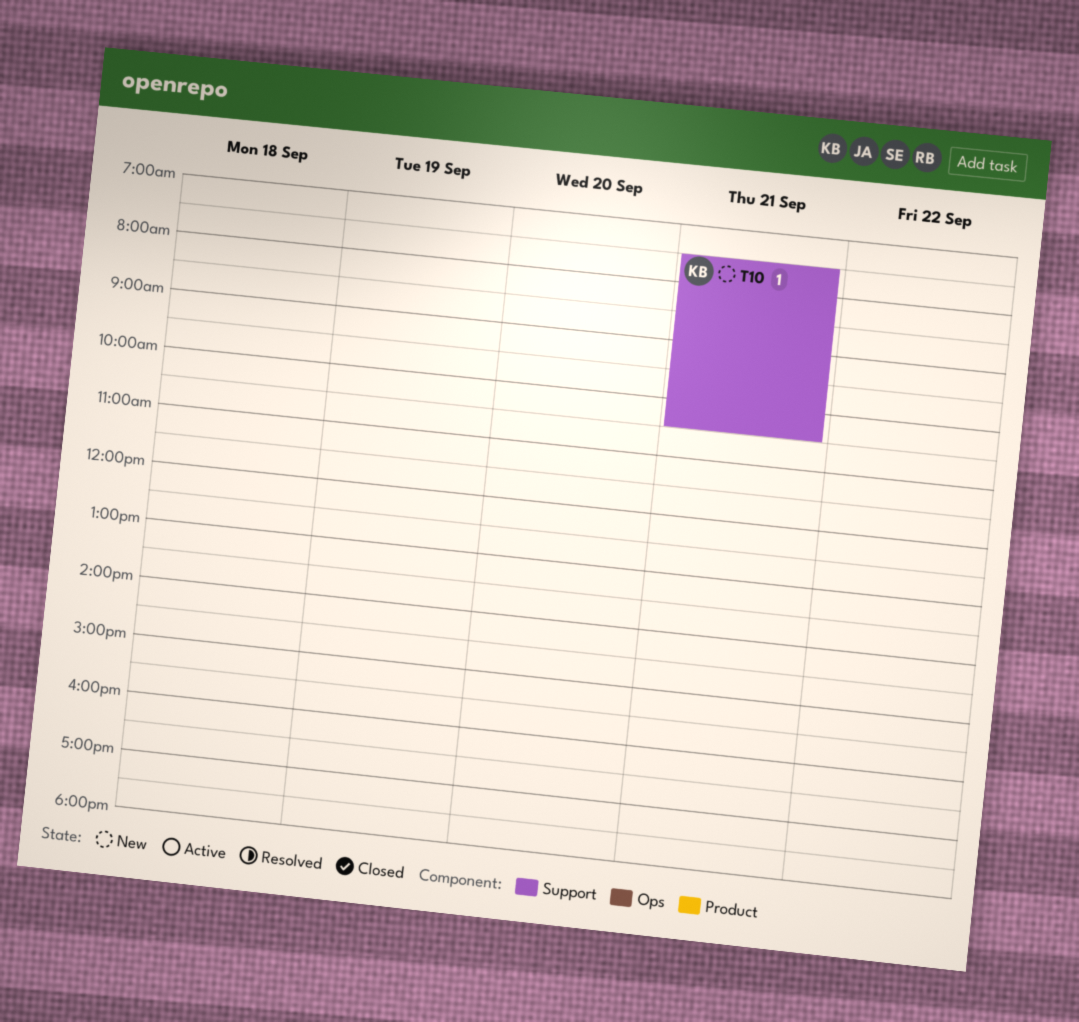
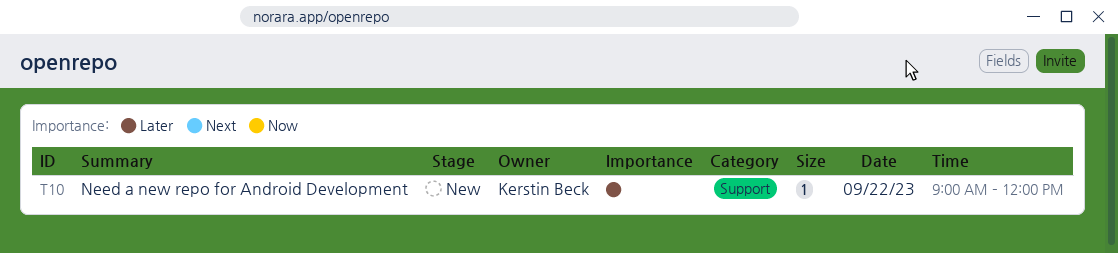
T10, day: Sep 21 -> Sep 22
T10, begins: 07:30 -> 09:00
T10, ends: 10:30 -> 12:00

